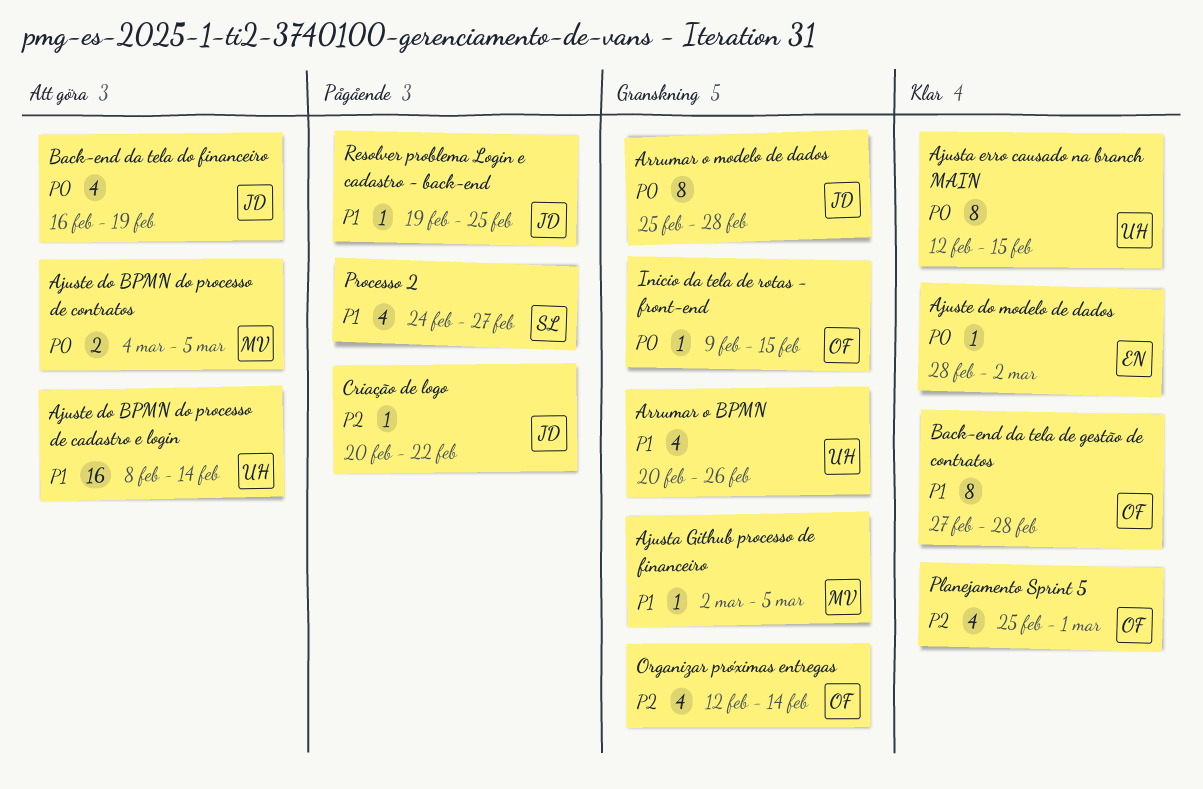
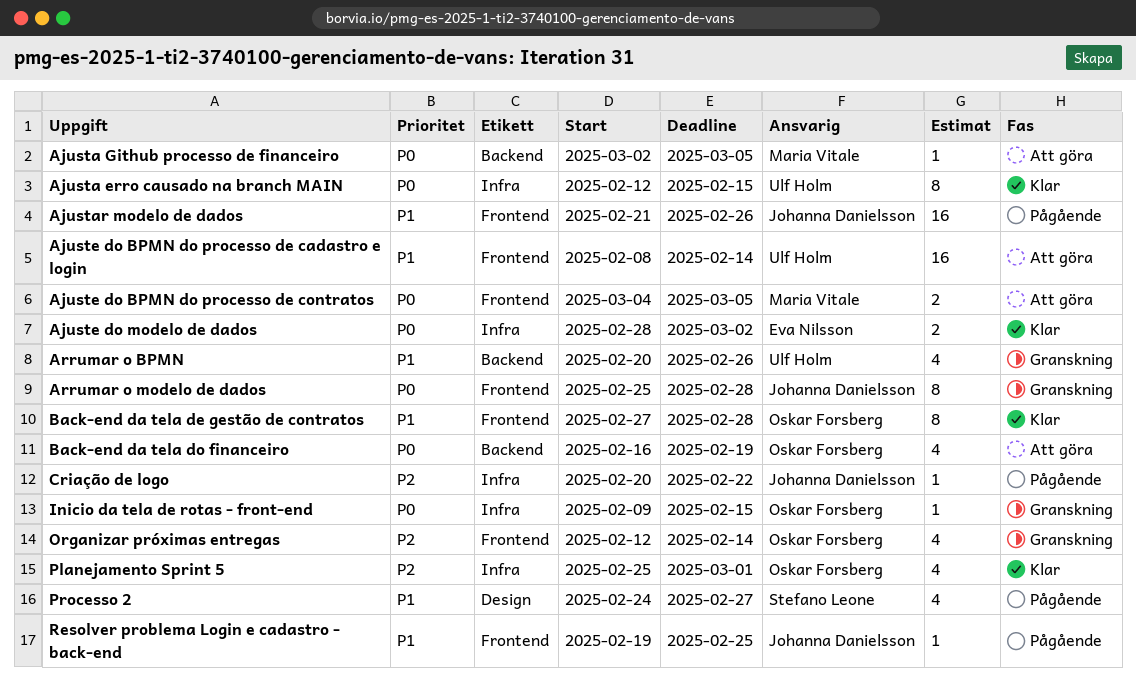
Ajusta Github processo de financeiro, status: Granskning -> Att göra
Ajusta Github processo de financeiro, priority: P1 -> P0
Ajustar modelo de dados: none -> present
Ajuste do modelo de dados, estimate: 1 -> 2
Back-end da tela do financeiro, owner: Johanna Danielsson -> Oskar Forsberg

